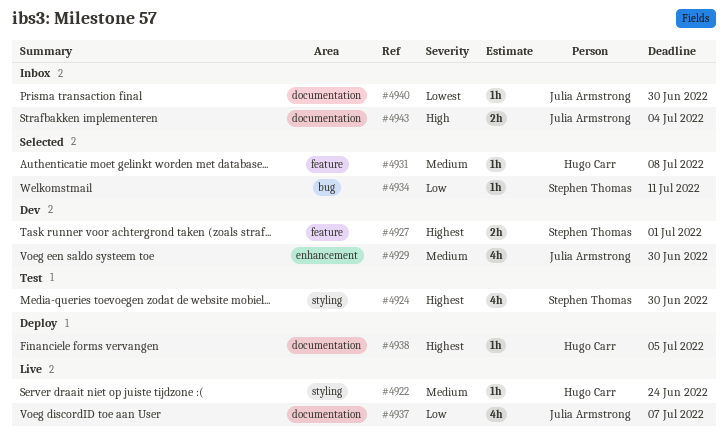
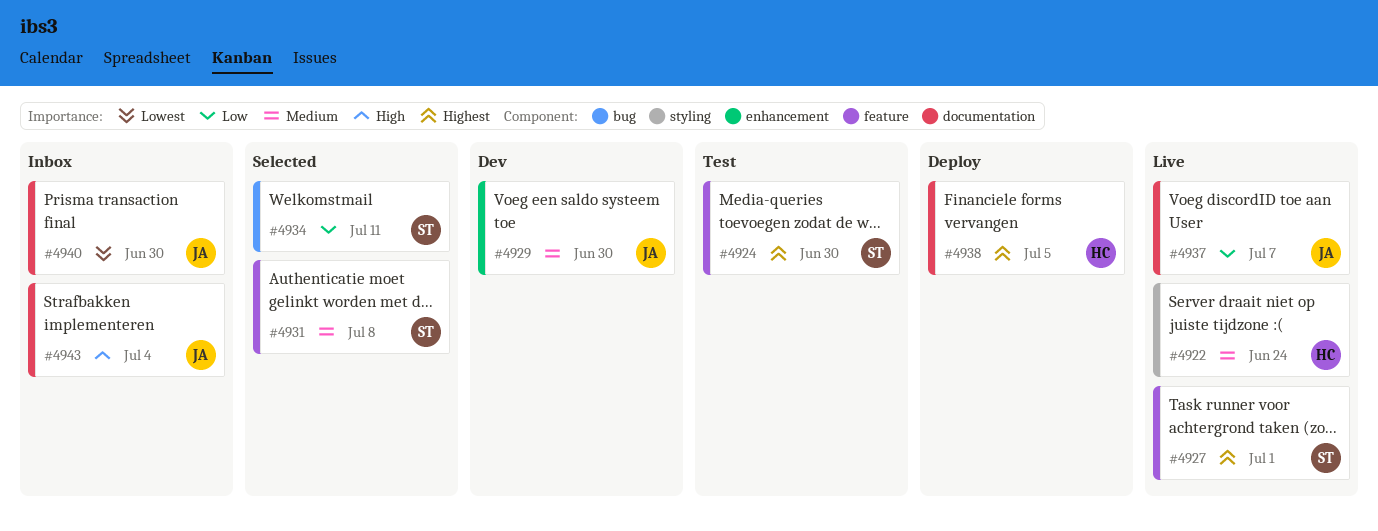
#4924, label: styling -> feature
#4927, status: Dev -> Live
#4931, owner: Hugo Carr -> Stephen Thomas

